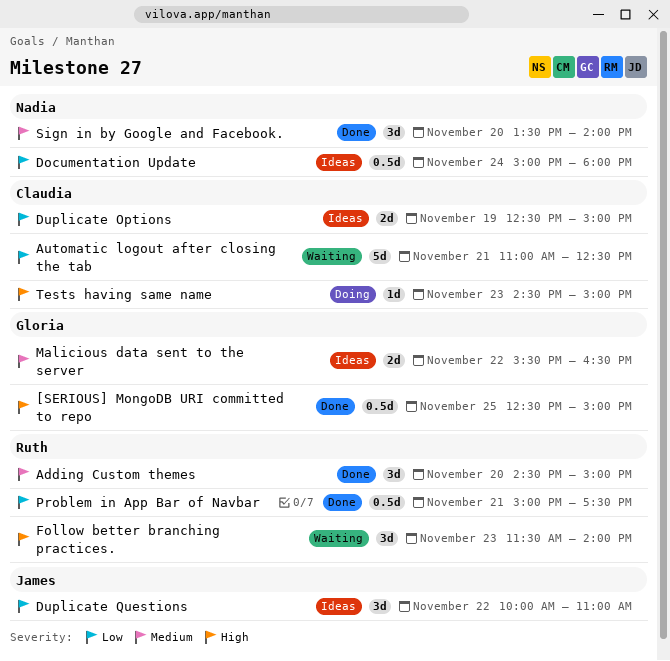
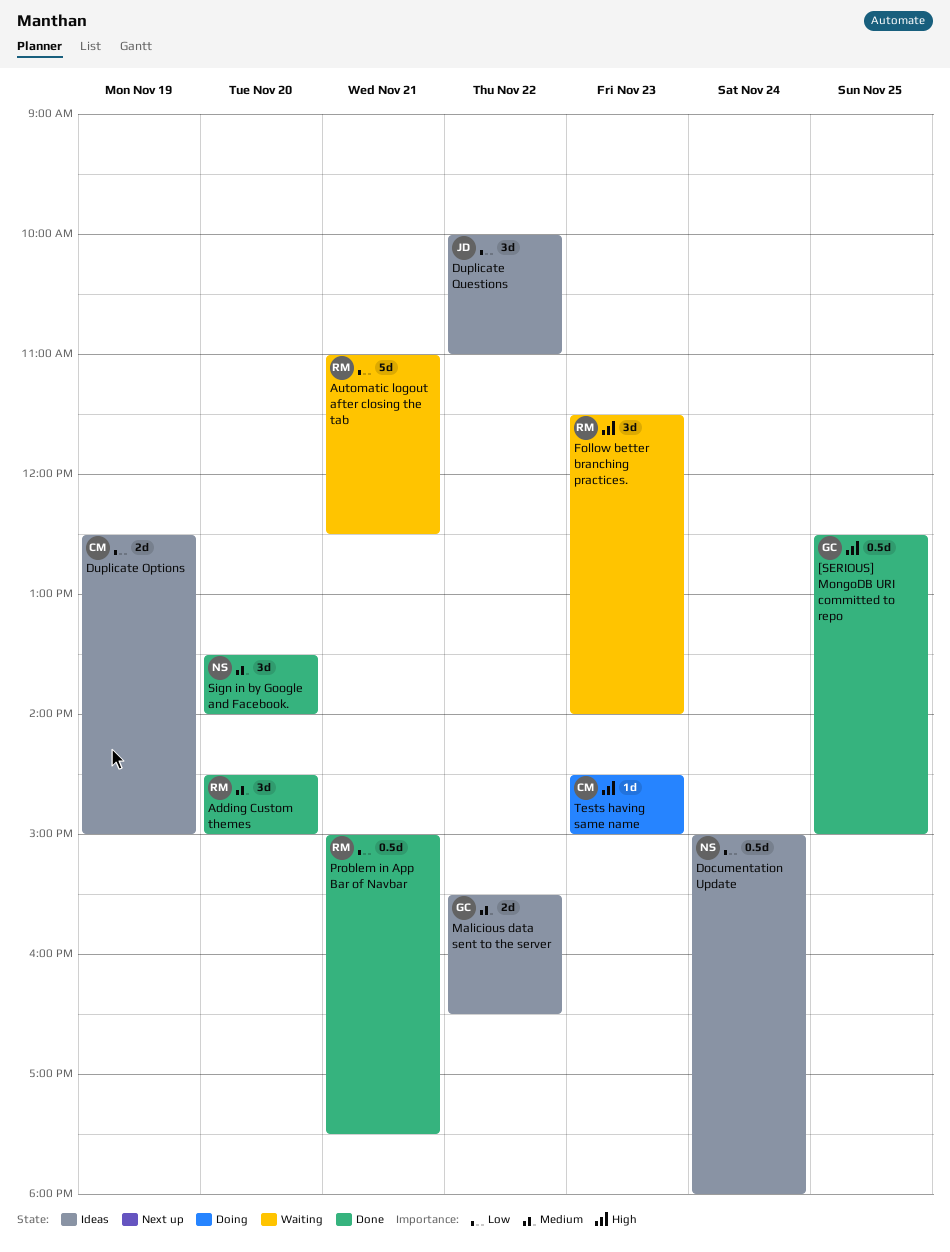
Automatic logout after closing the tab, owner: Claudia -> Ruth

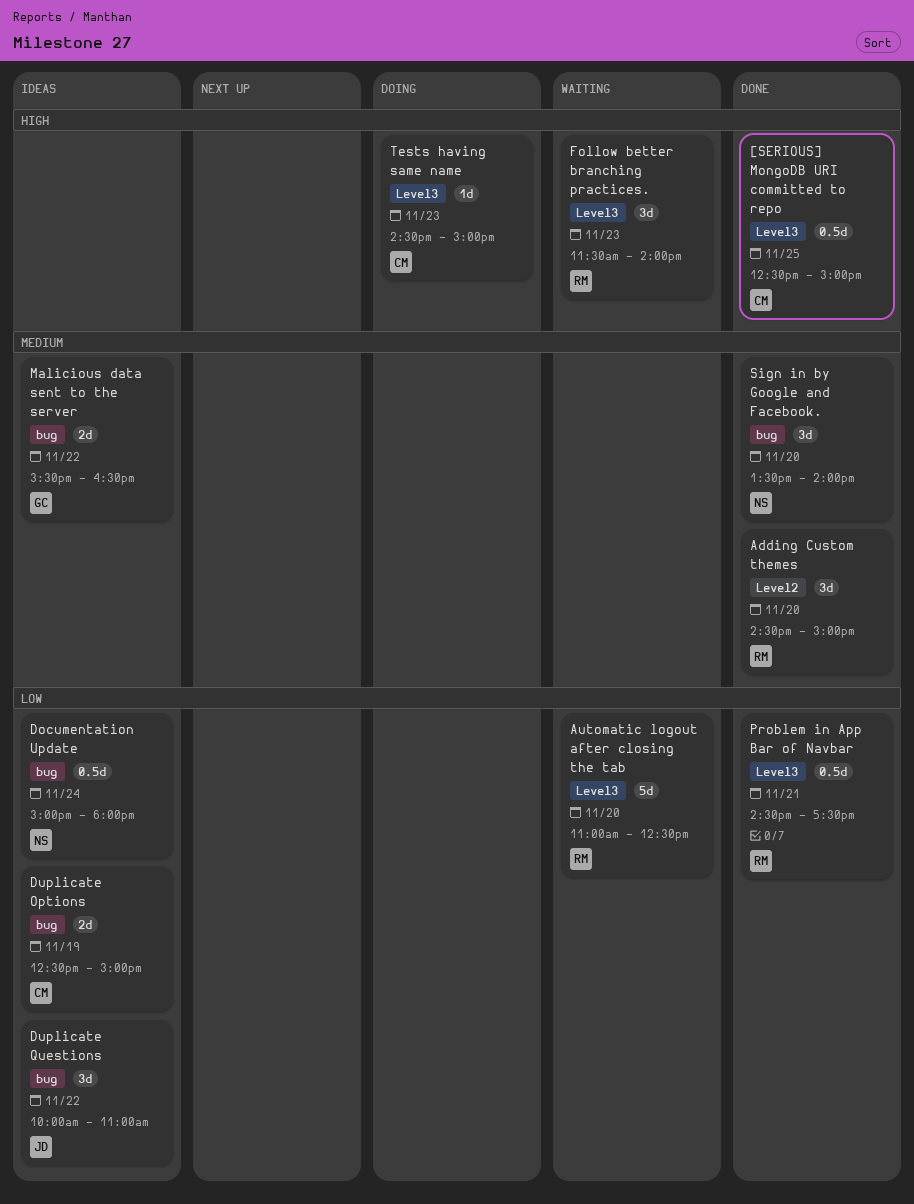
[SERIOUS] MongoDB URI committed to repo, owner: GC -> CM
Automatic logout after closing the tab, day: Nov 21 -> Nov 20
Problem in App Bar of Navbar, begins: 15:00 -> 14:30

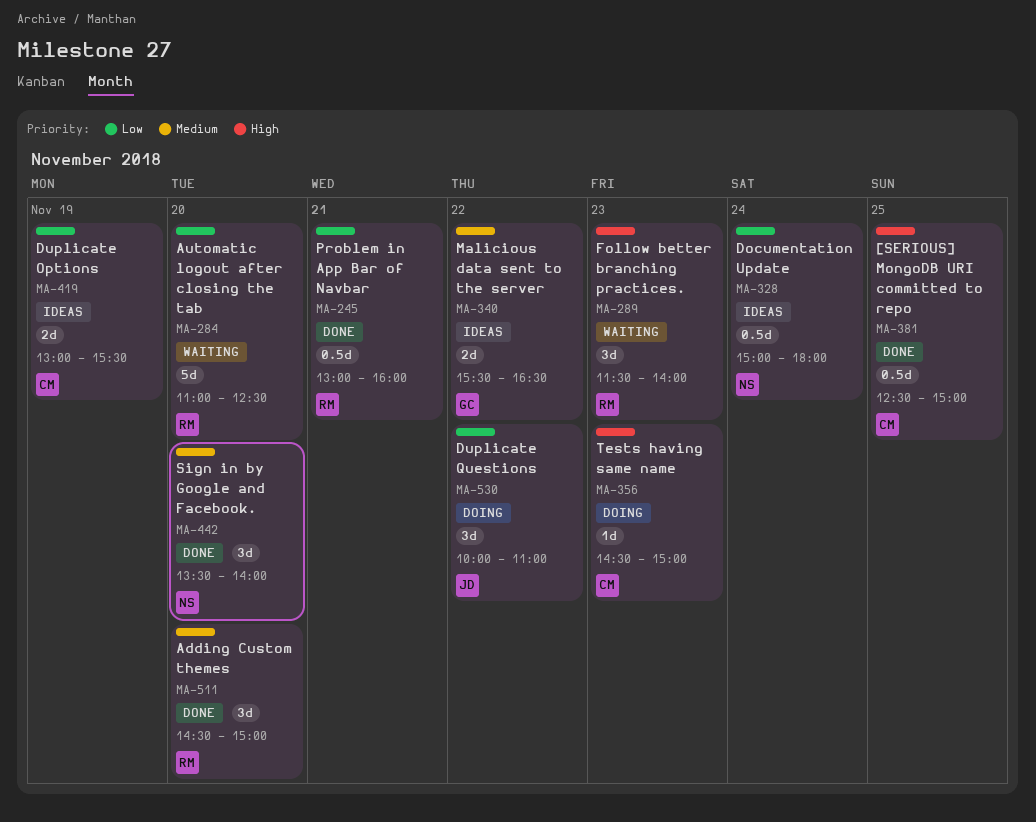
Duplicate Options, begins: 12:30 -> 13:00
Duplicate Options, ends: 15:00 -> 15:30
Duplicate Questions, status: Ideas -> Doing
Problem in App Bar of Navbar, begins: 14:30 -> 13:00
Problem in App Bar of Navbar, ends: 17:30 -> 16:00

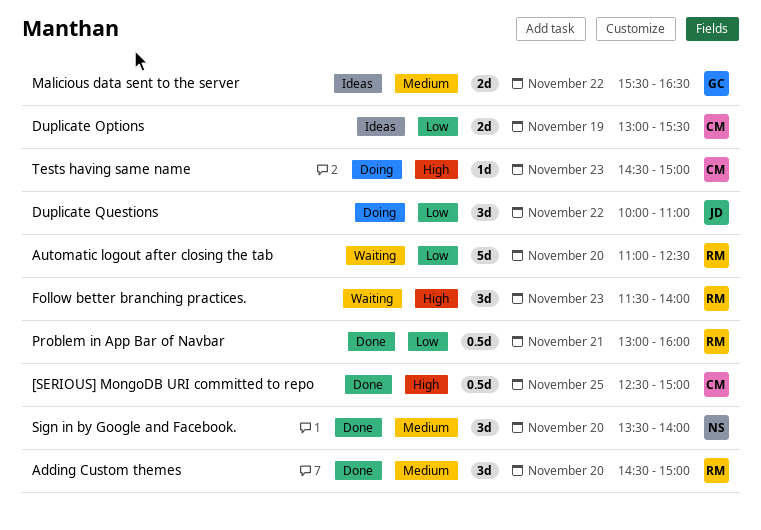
Documentation Update: present -> none

